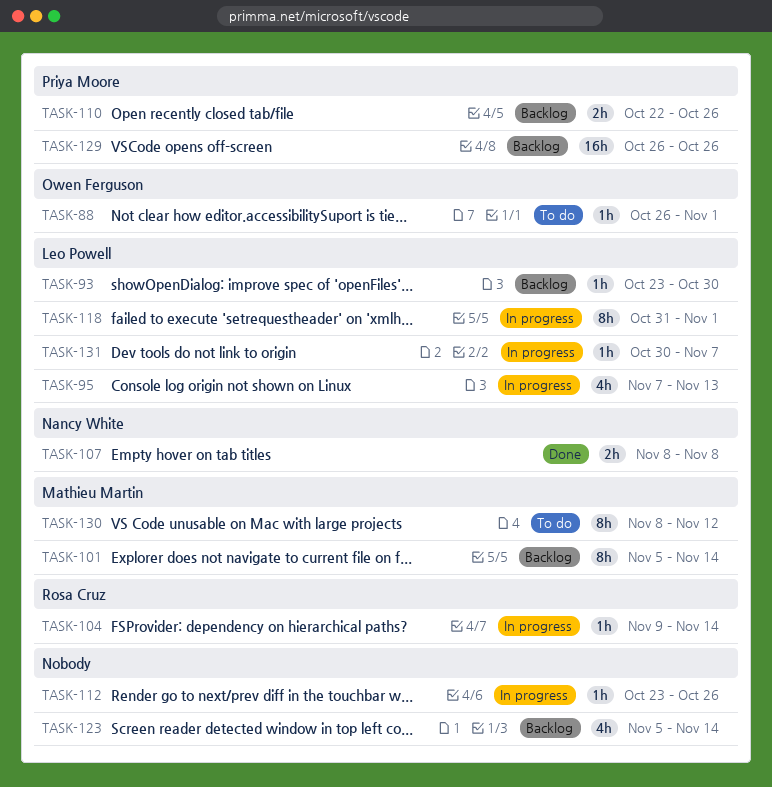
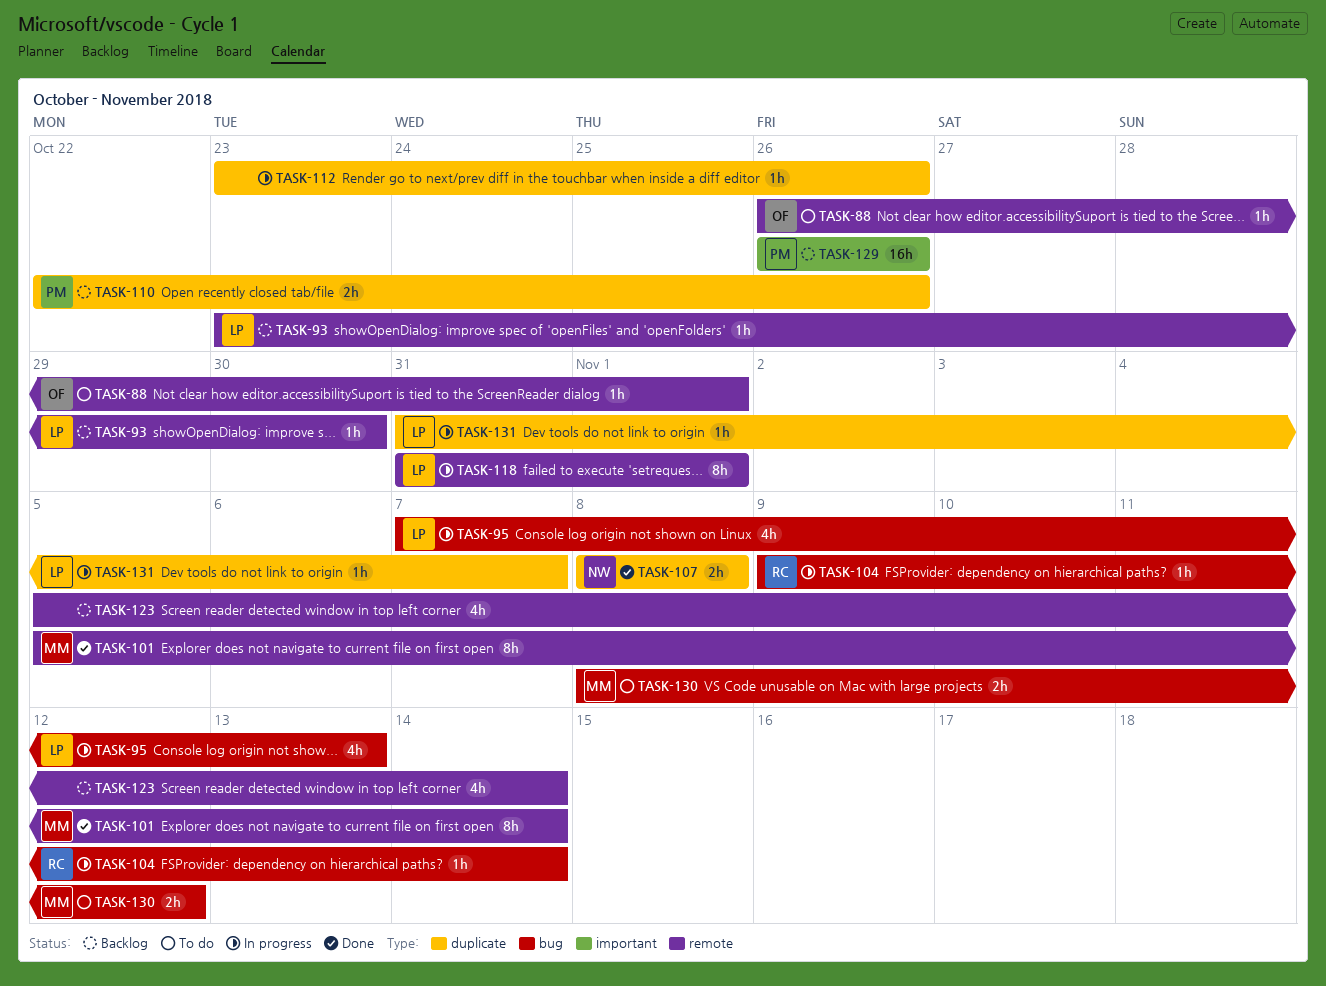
TASK-101, status: Backlog -> Done
TASK-130, estimate: 8h -> 2h
TASK-131, start: Oct 30 -> Oct 31

